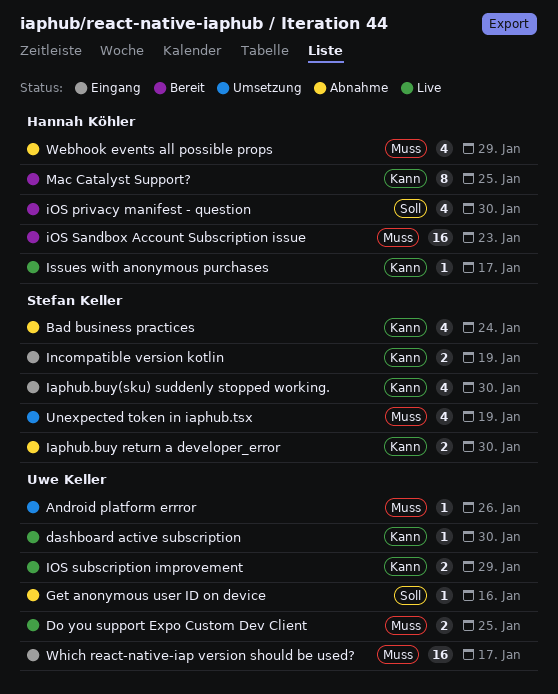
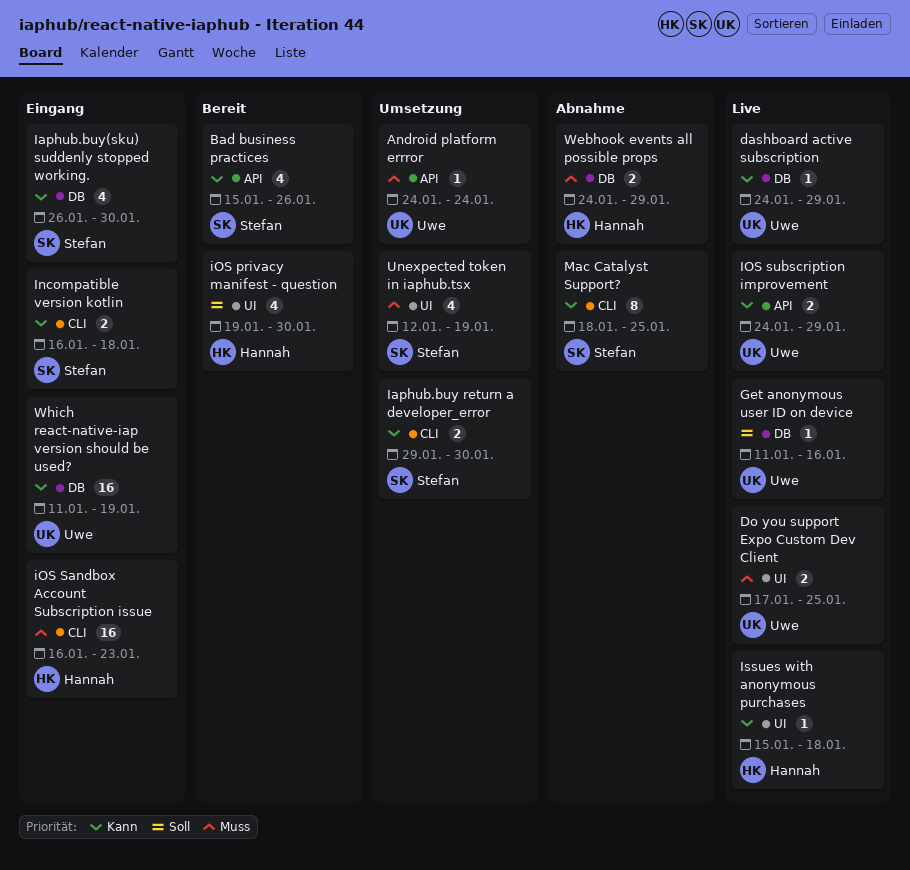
Android platform errror, due: Jan 26 -> Jan 24
Bad business practices, status: Abnahme -> Bereit
Bad business practices, due: Jan 24 -> Jan 26
dashboard active subscription, due: Jan 30 -> Jan 29
Get anonymous user ID on device, status: Abnahme -> Live
Iaphub.buy return a developer_error, status: Abnahme -> Umsetzung
Incompatible version kotlin, due: Jan 19 -> Jan 18
iOS Sandbox Account Subscription issue, status: Bereit -> Eingang
Issues with anonymous purchases, due: Jan 17 -> Jan 18
Mac Catalyst Support?, status: Bereit -> Abnahme
Mac Catalyst Support?, owner: Hannah Köhler -> Stefan Keller
Webhook events all possible props, estimate: 4 -> 2
Which react-native-iap version should be used?, priority: Muss -> Kann
Which react-native-iap version should be used?, due: Jan 17 -> Jan 19

